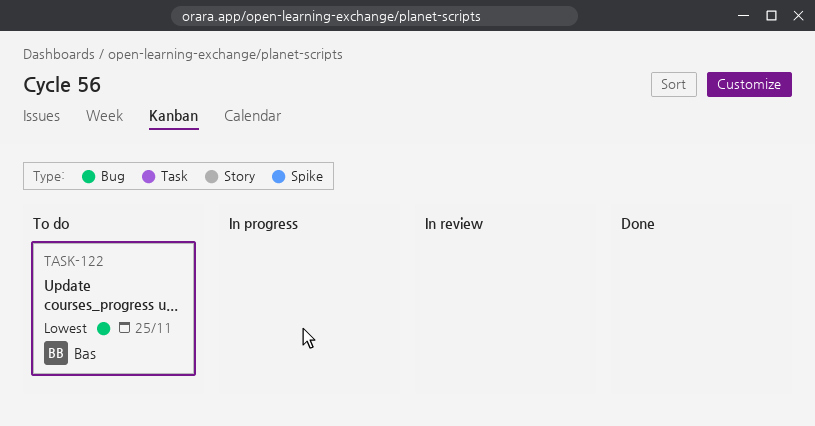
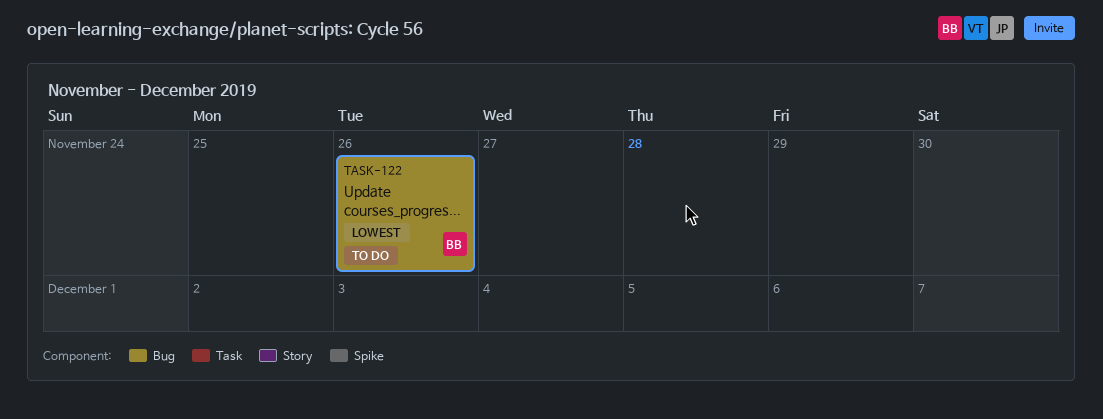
TASK-122, due: Nov 25 -> Nov 26

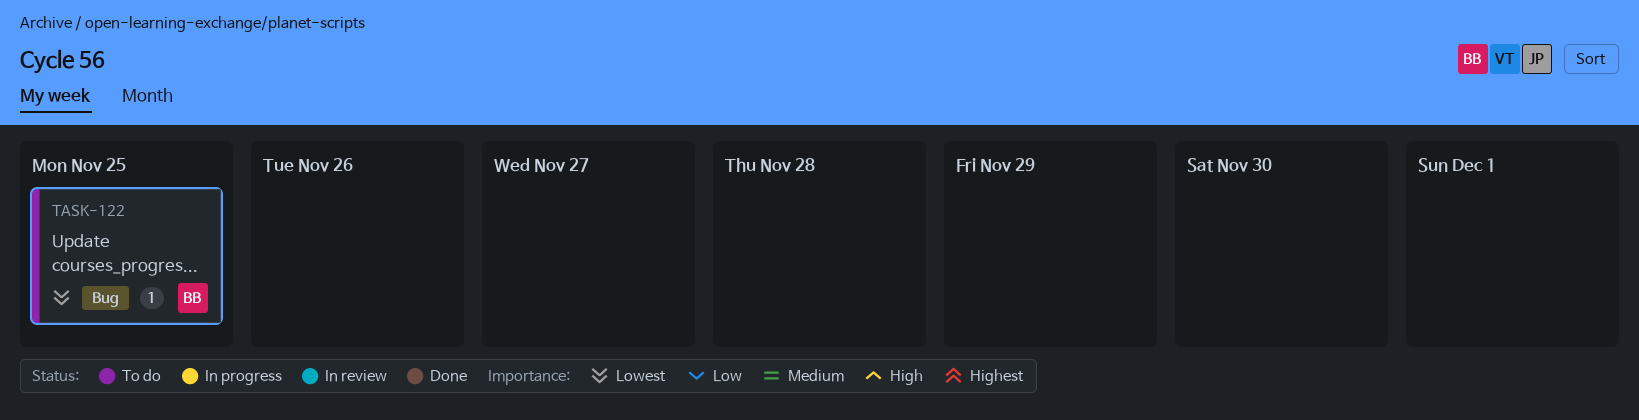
TASK-122, due: Nov 26 -> Nov 25

